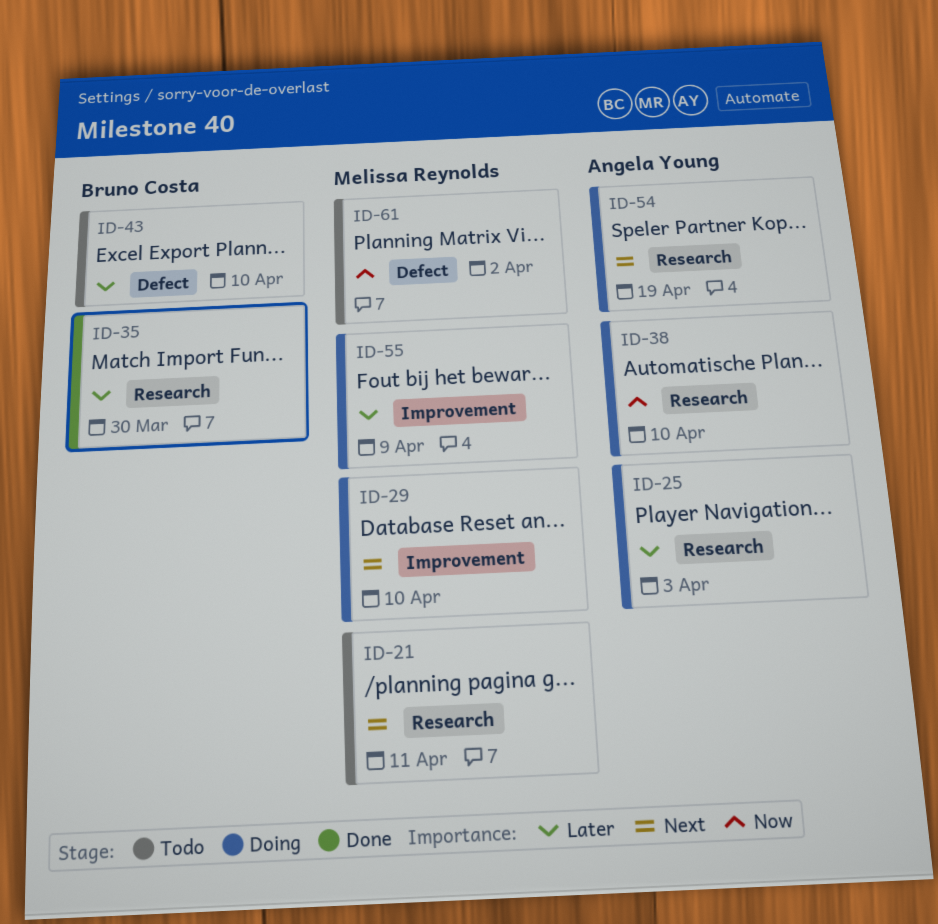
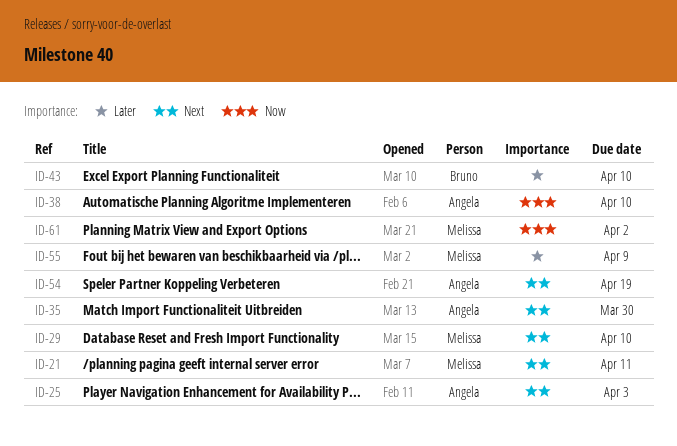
ID-25, priority: Later -> Next
ID-35, owner: Bruno Costa -> Angela Young
ID-35, priority: Later -> Next

